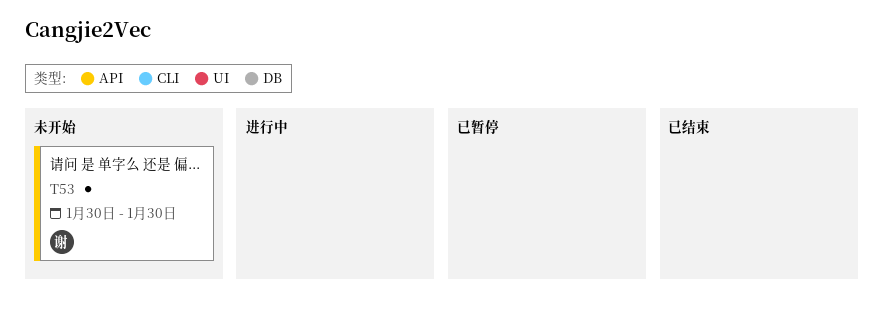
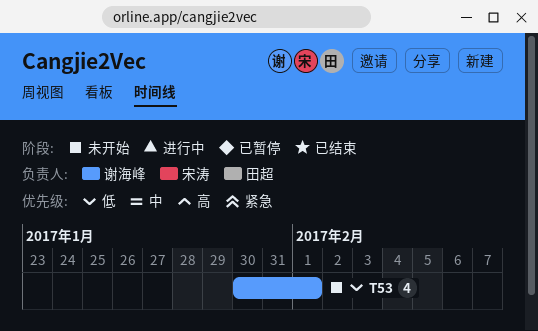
T53, estimate: 1 -> 4
T53, due: Jan 30 -> Feb 1

